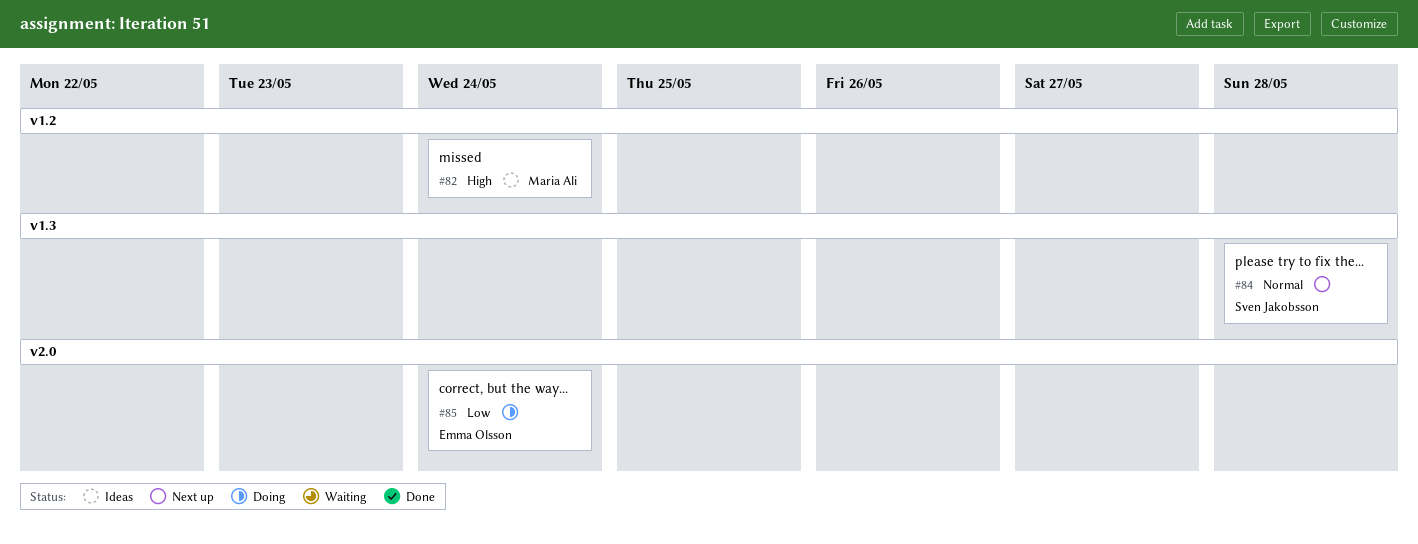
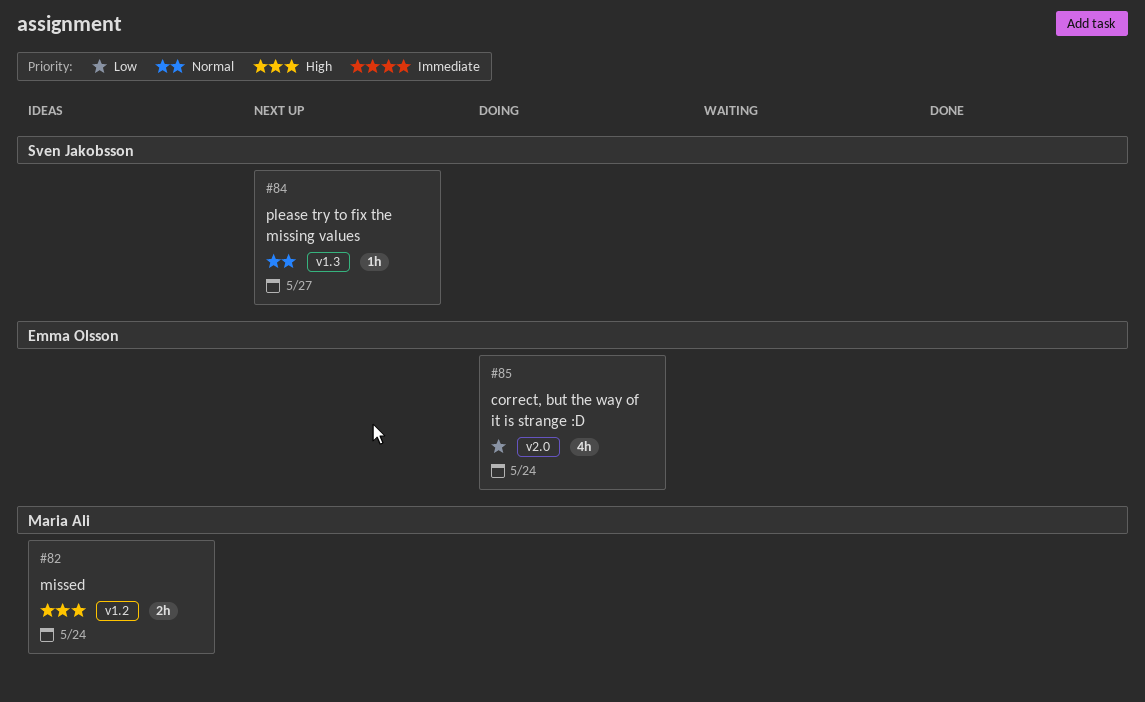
#84, due: May 28 -> May 27

